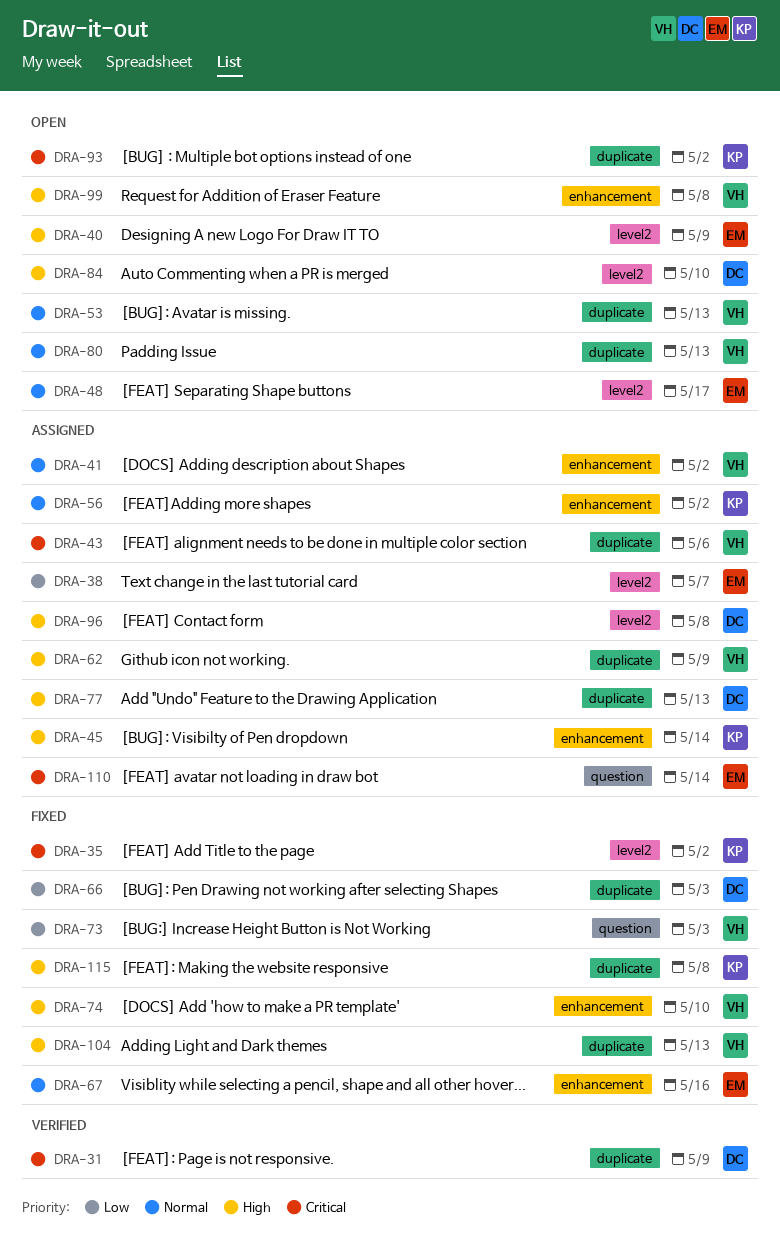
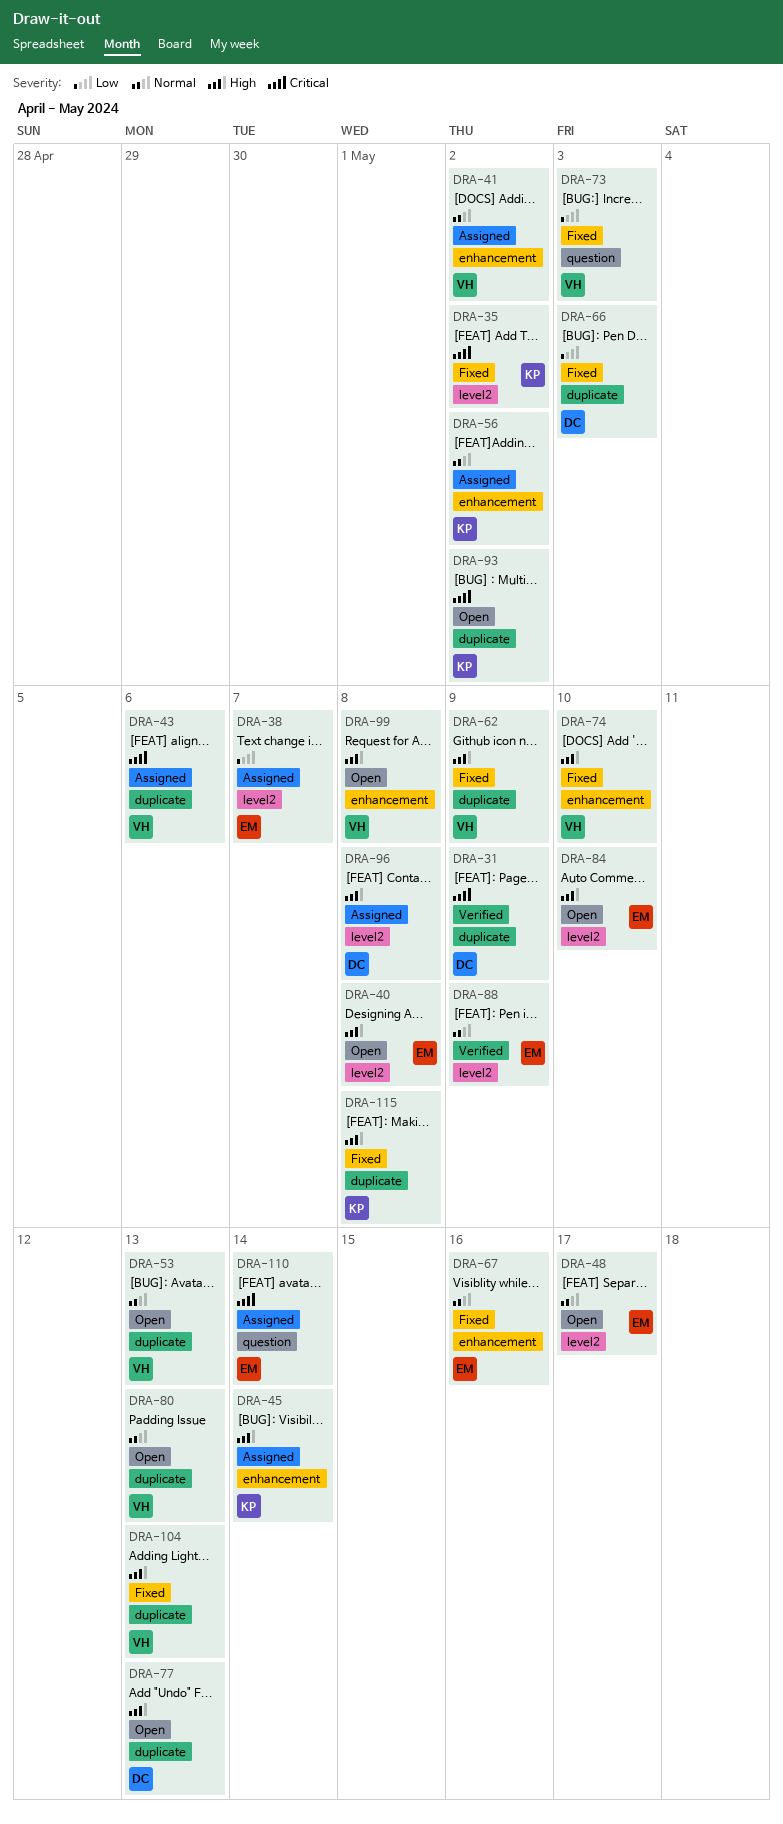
DRA-40, due: May 9 -> May 8
DRA-62, status: Assigned -> Fixed
DRA-77, status: Assigned -> Open
DRA-84, owner: DC -> EM
DRA-88: none -> present

